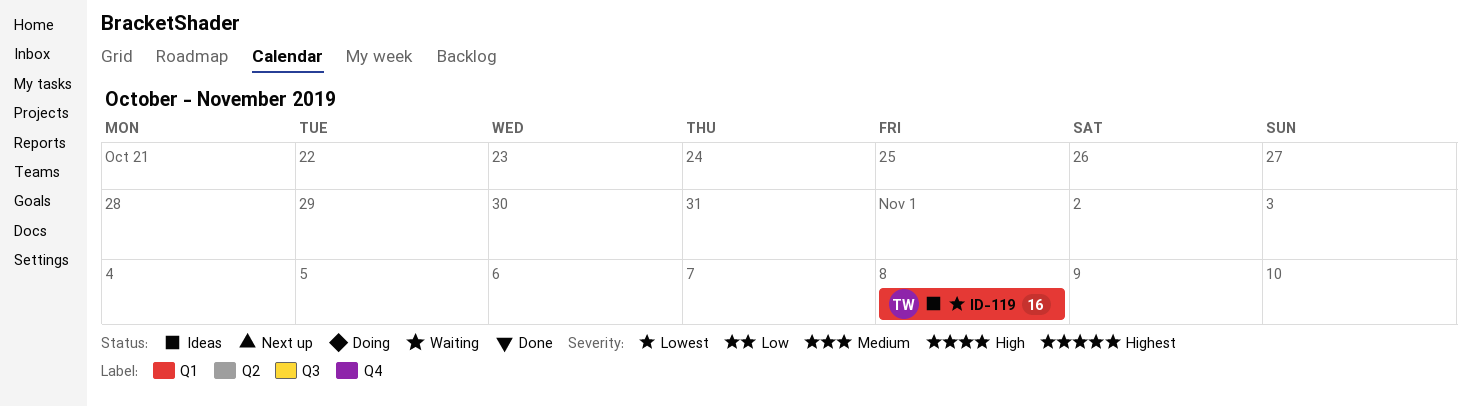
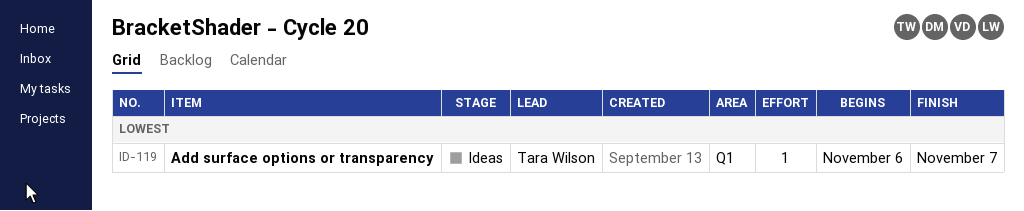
ID-119, estimate: 16 -> 1
ID-119, start: Nov 8 -> Nov 6
ID-119, due: Nov 8 -> Nov 7

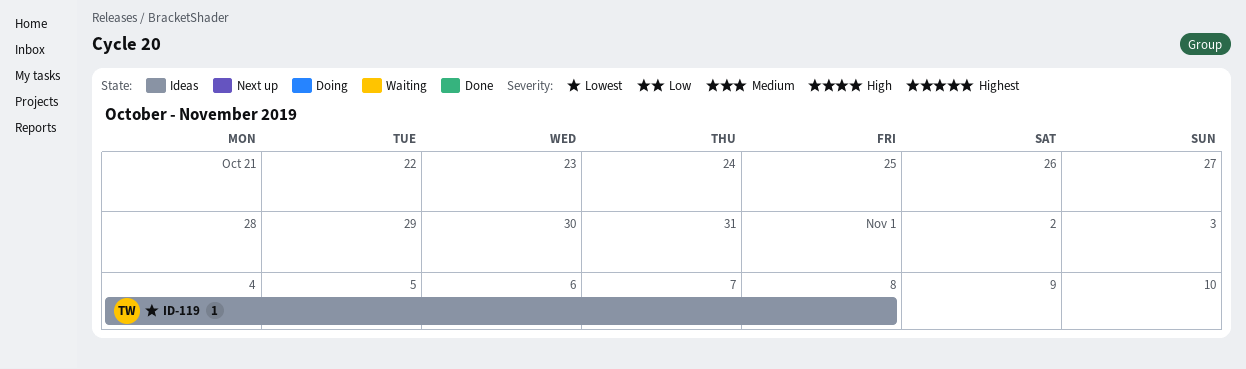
ID-119, start: Nov 6 -> Nov 4
ID-119, due: Nov 7 -> Nov 8

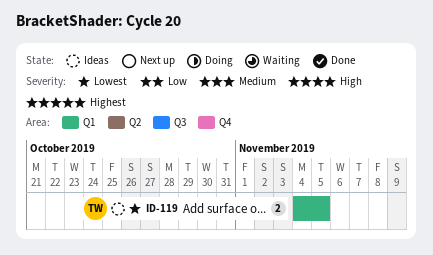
ID-119, estimate: 1 -> 2
ID-119, due: Nov 8 -> Nov 5

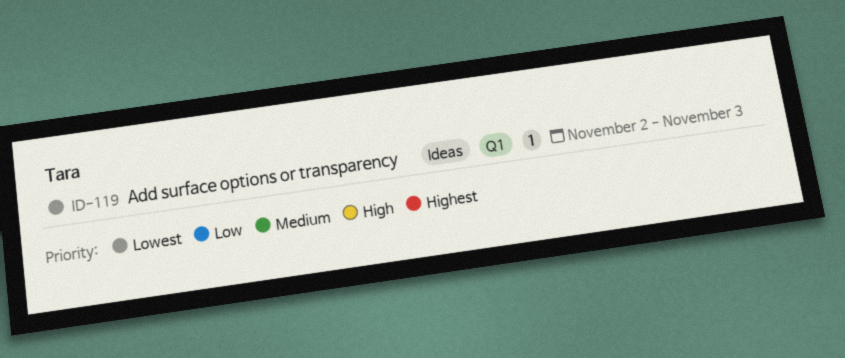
ID-119, estimate: 2 -> 1
ID-119, start: Nov 4 -> Nov 2
ID-119, due: Nov 5 -> Nov 3

